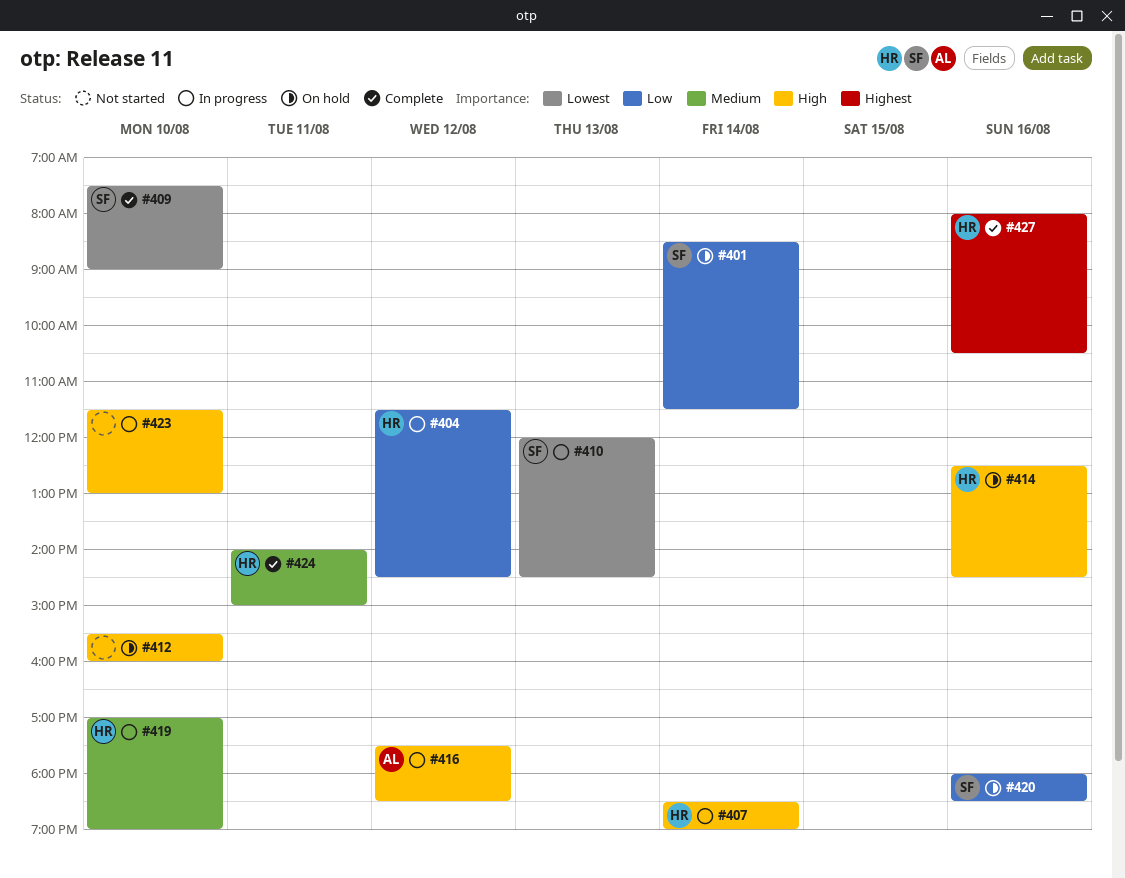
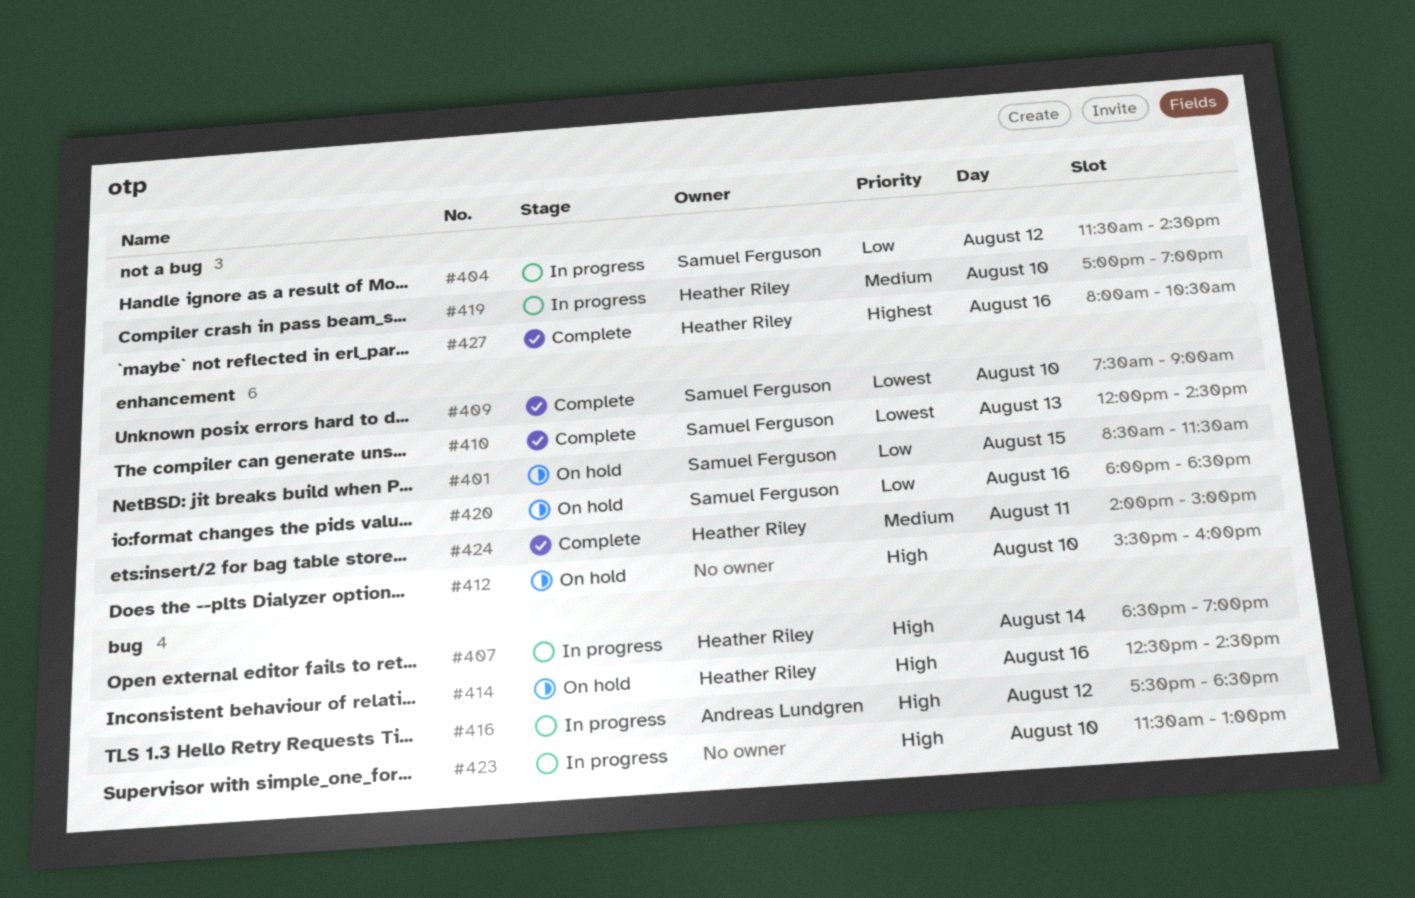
#401, day: Aug 14 -> Aug 15
#404, owner: Heather Riley -> Samuel Ferguson
#410, status: In progress -> Complete

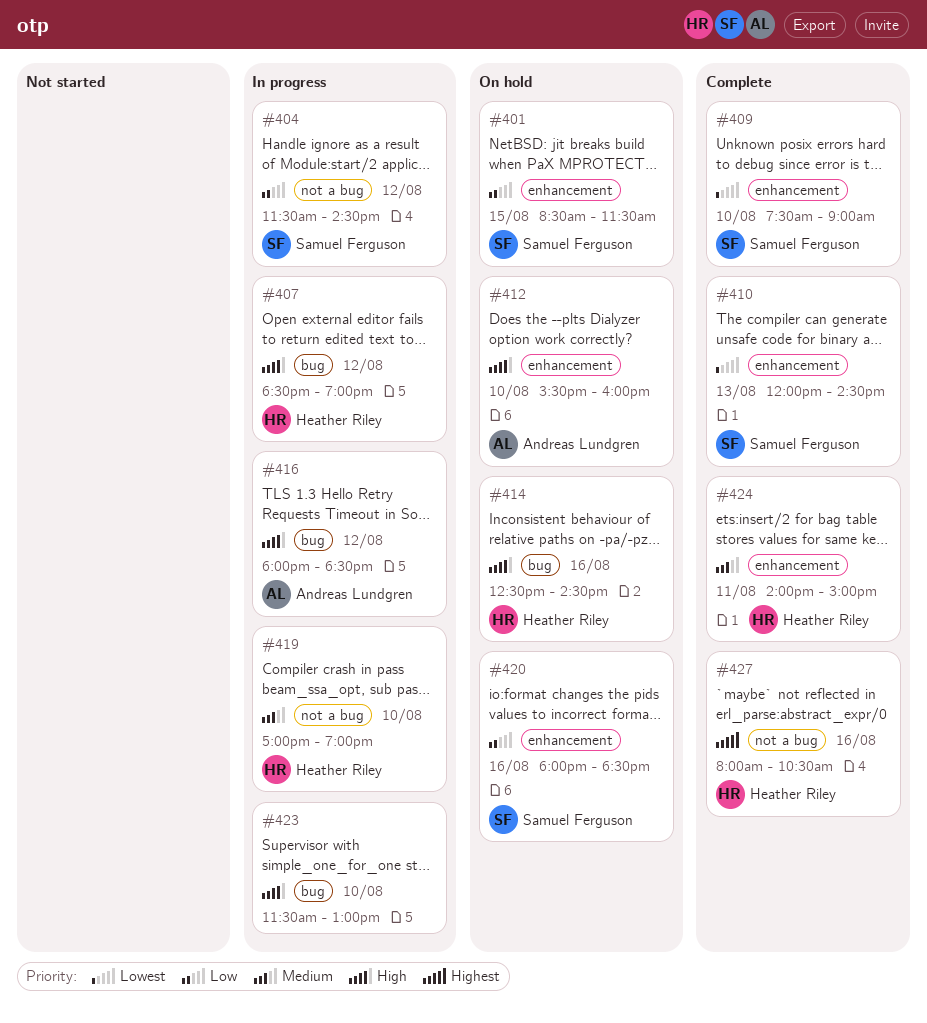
#407, day: Aug 14 -> Aug 12
#412, owner: none -> Andreas Lundgren
#416, begins: 17:30 -> 18:00

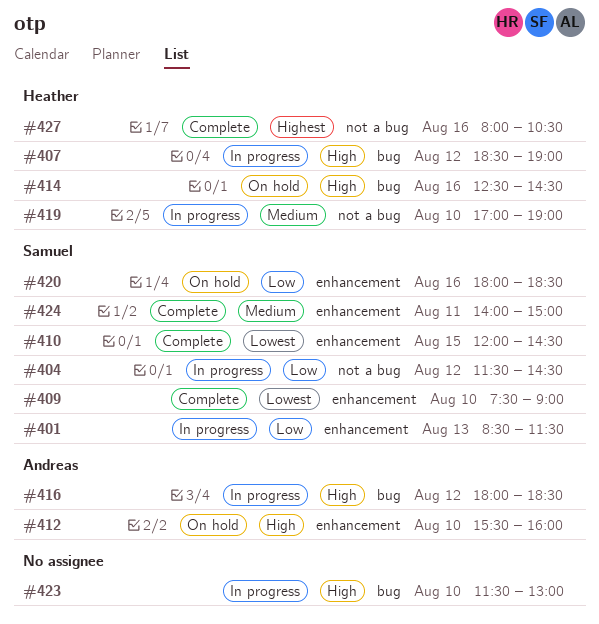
#401, status: On hold -> In progress
#401, day: Aug 15 -> Aug 13
#410, day: Aug 13 -> Aug 15
#424, owner: Heather Riley -> Samuel Ferguson

